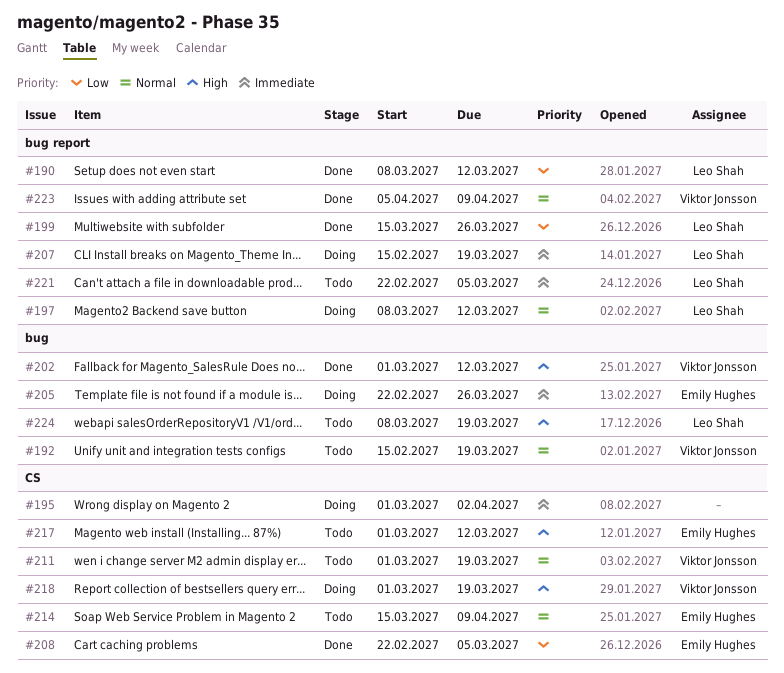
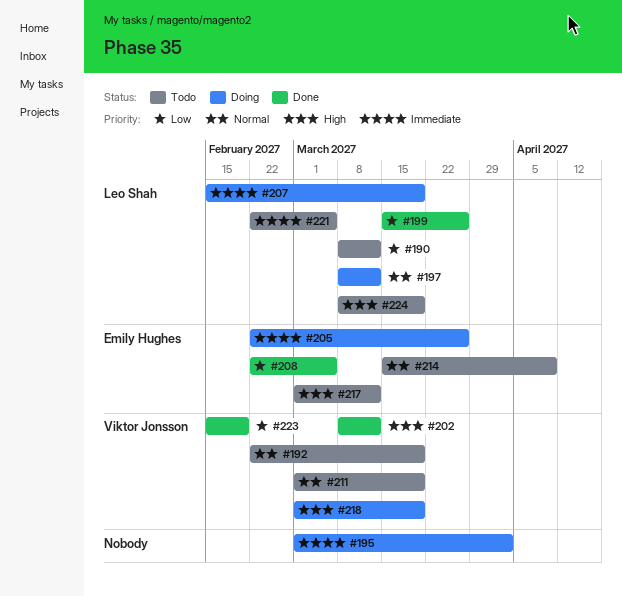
#190, status: Done -> Todo
#192, start: Feb 15 -> Feb 22
#202, start: Mar 1 -> Mar 8
#223, priority: Normal -> Low
#223, start: Apr 5 -> Feb 15
#223, due: Apr 9 -> Feb 19

